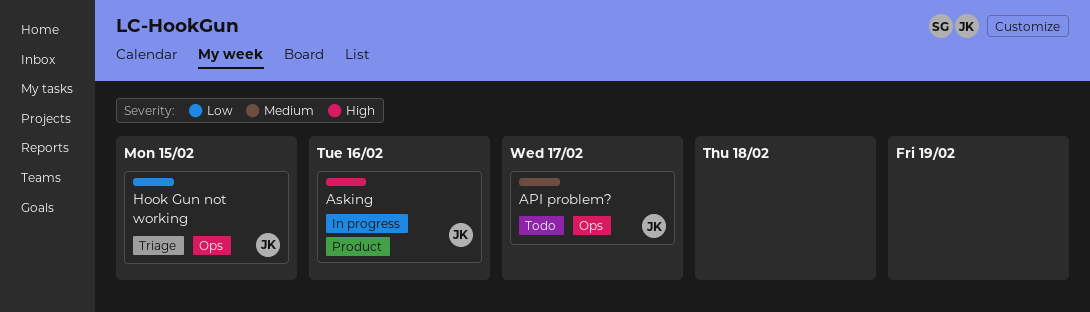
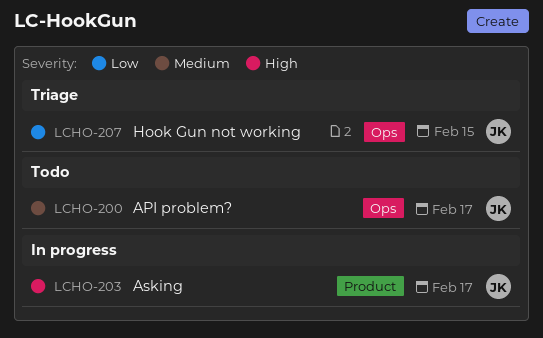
Asking, due: Feb 16 -> Feb 17

